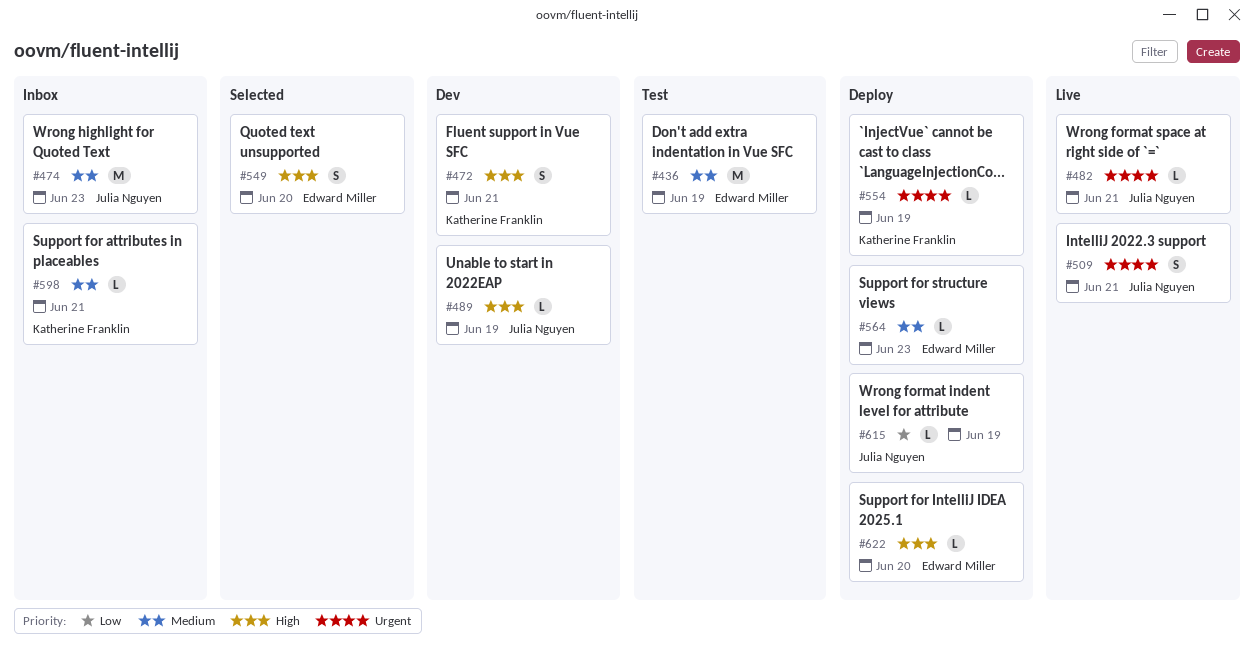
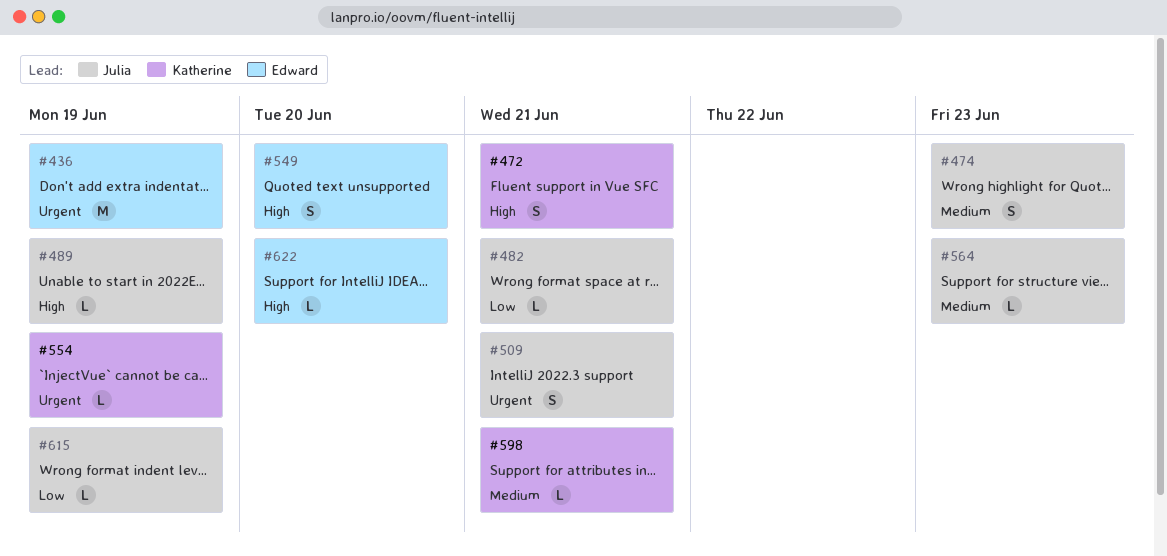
#436, priority: Medium -> Urgent
#474, estimate: M -> S
#482, priority: Urgent -> Low
#564, owner: Edward Miller -> Julia Nguyen

